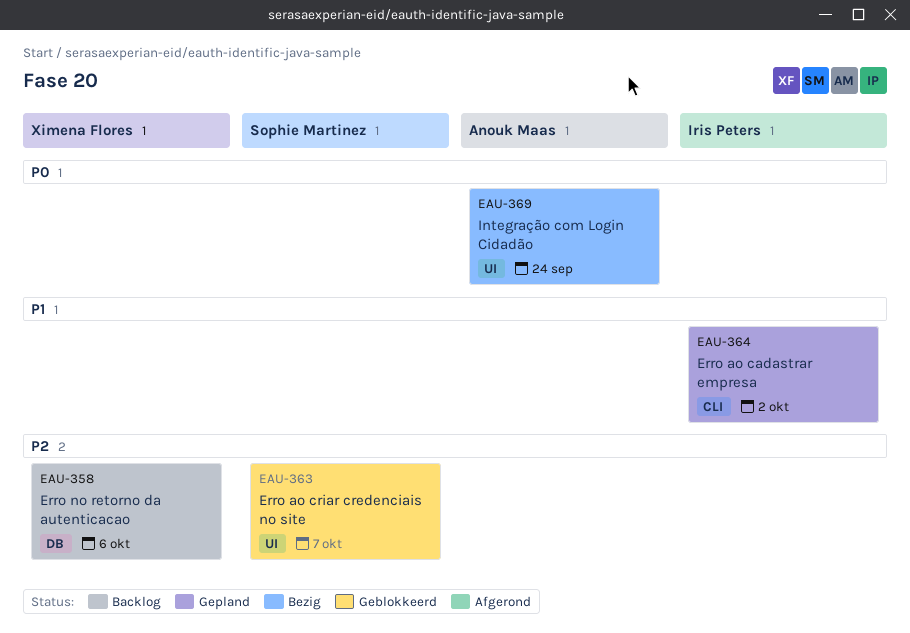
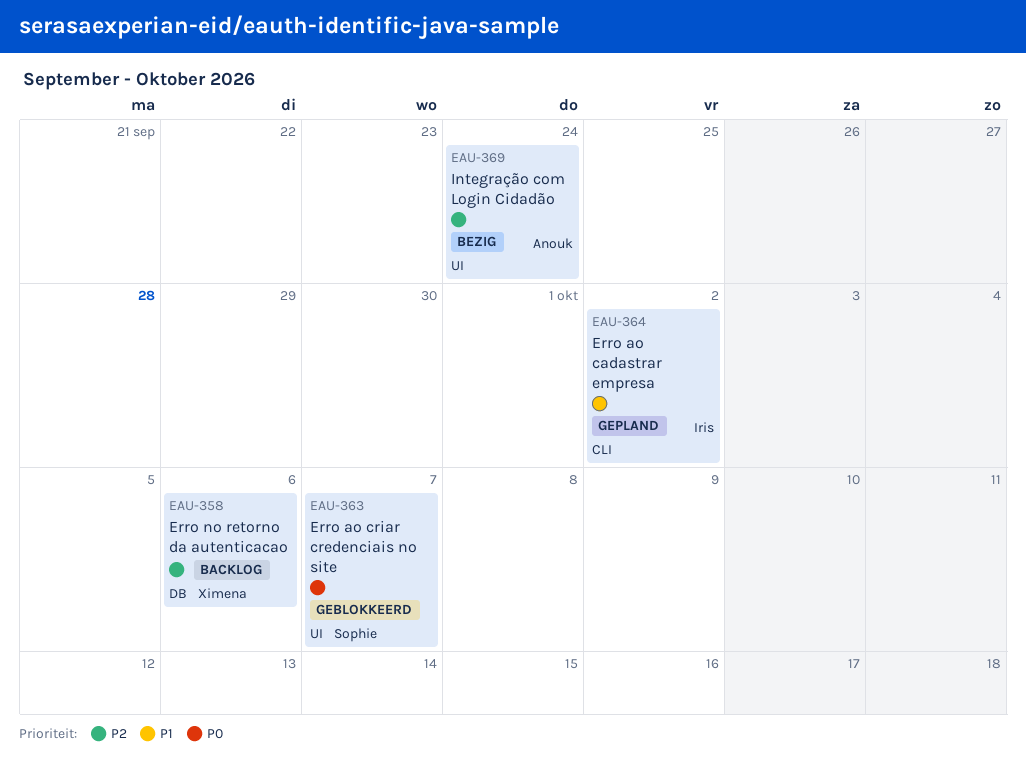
EAU-363, priority: P2 -> P0
EAU-369, priority: P0 -> P2

